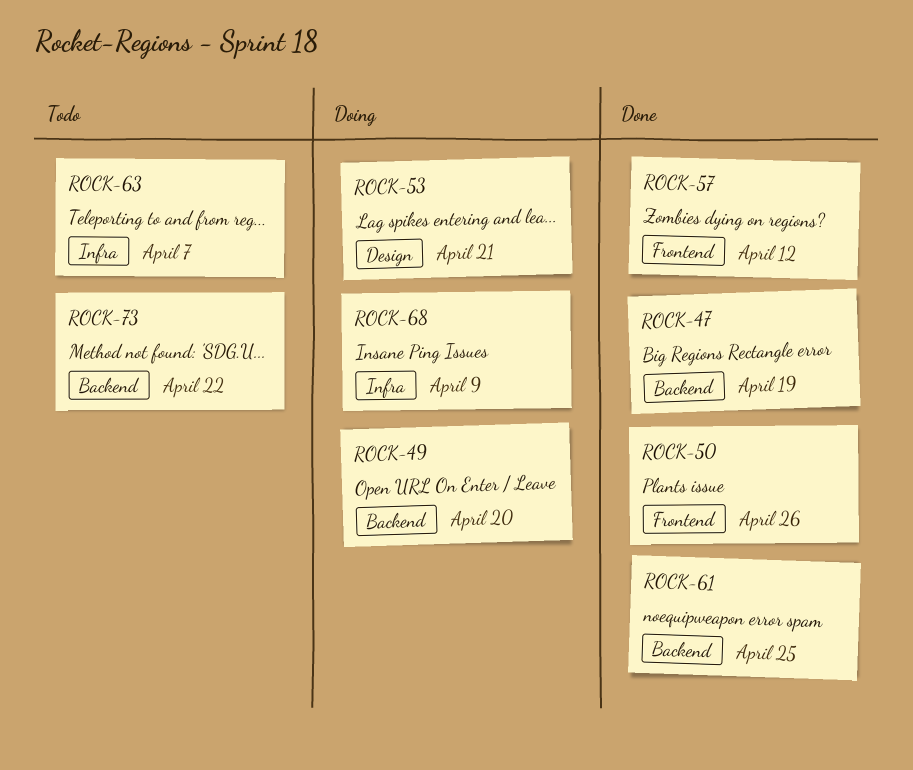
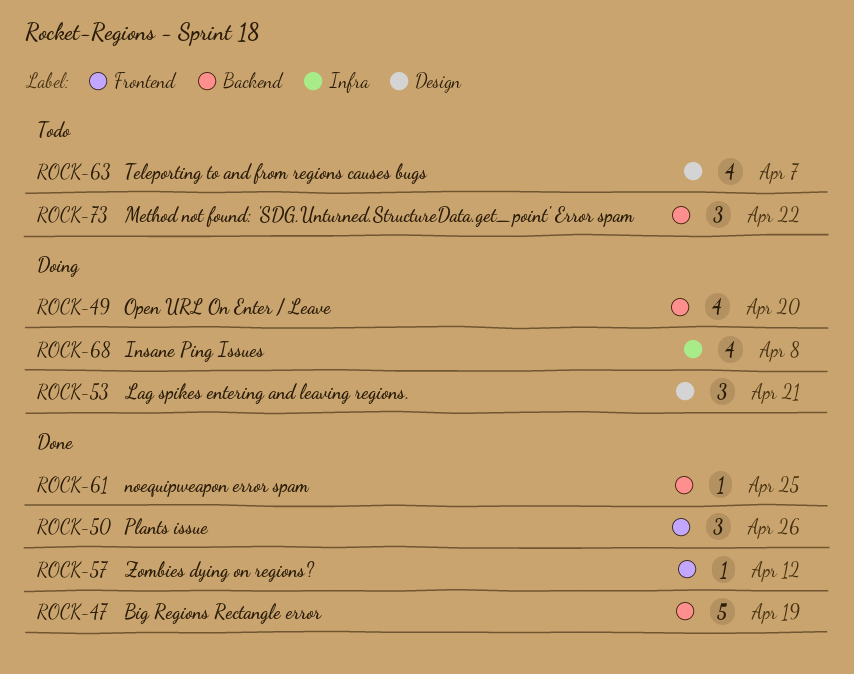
ROCK-63, label: Infra -> Design
ROCK-68, due: Apr 9 -> Apr 8

